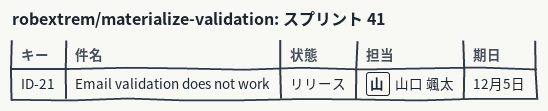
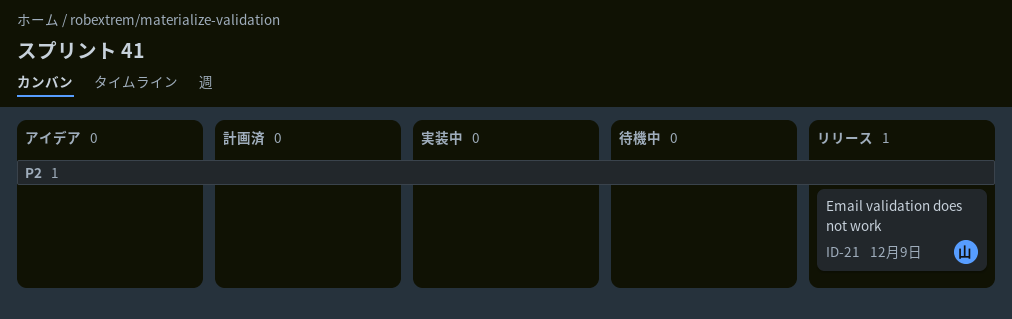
ID-21, due: Dec 5 -> Dec 9

